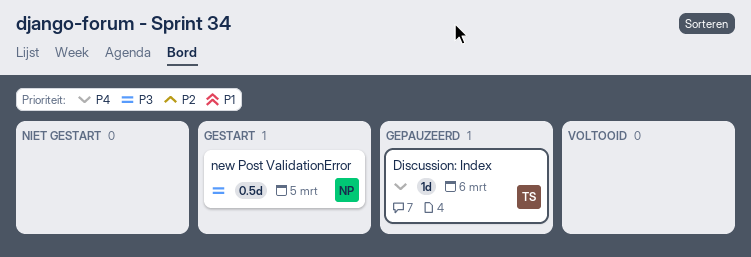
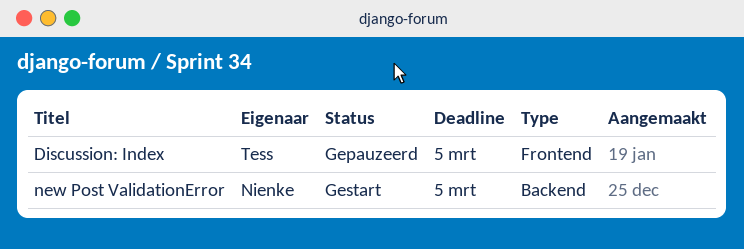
Discussion: Index, due: Mar 6 -> Mar 5

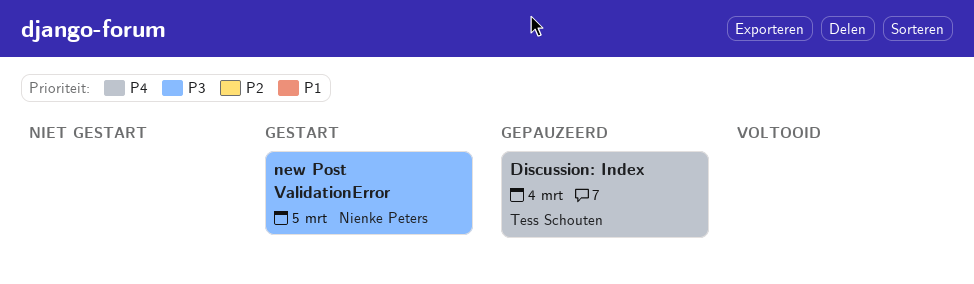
Discussion: Index, due: Mar 5 -> Mar 4

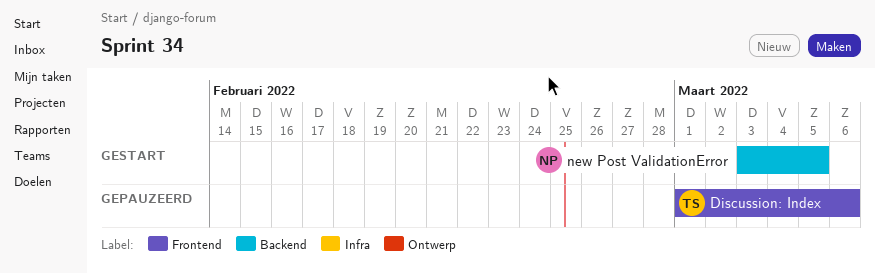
Discussion: Index, due: Mar 4 -> Mar 6

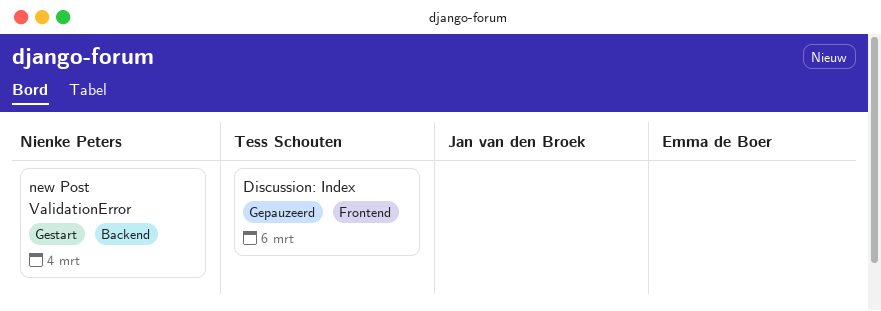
new Post ValidationError, due: Mar 5 -> Mar 4

